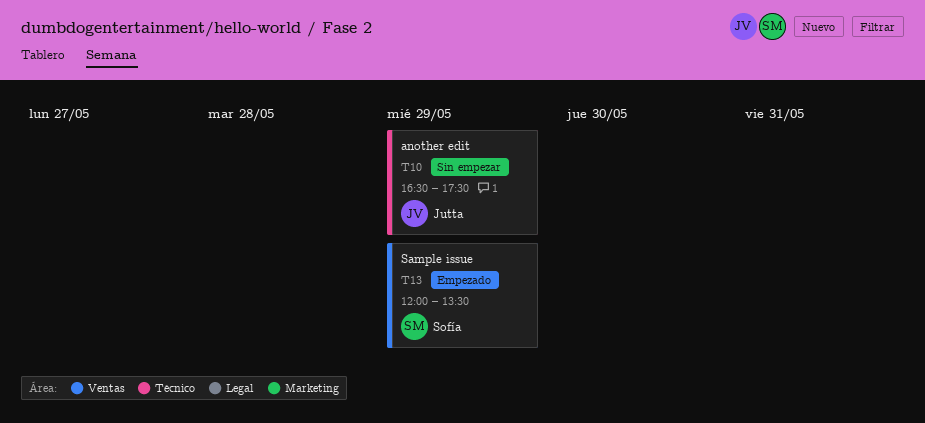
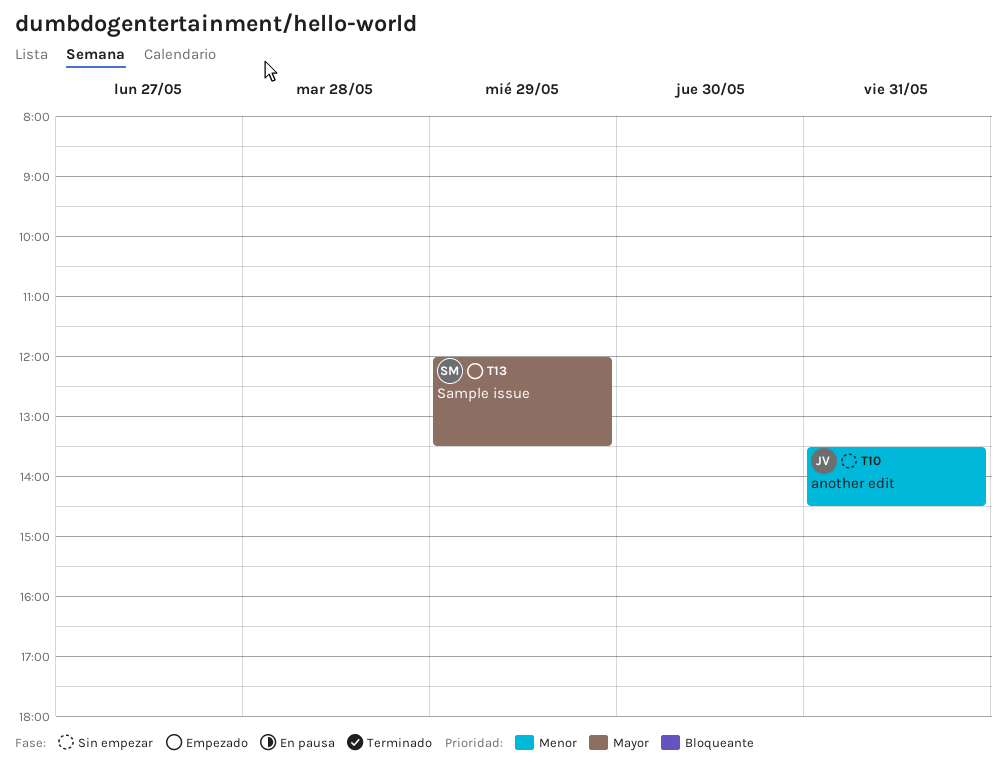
T10, day: May 29 -> May 31
T10, begins: 16:30 -> 13:30
T10, ends: 17:30 -> 14:30

